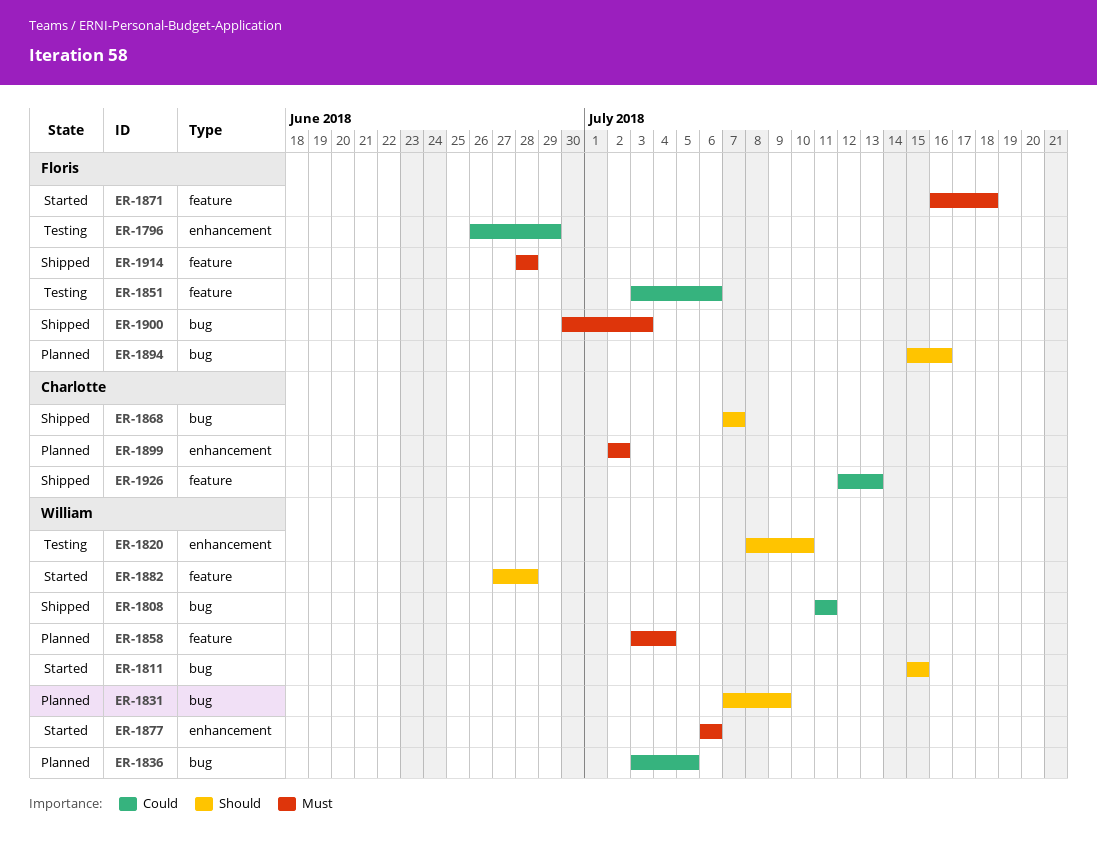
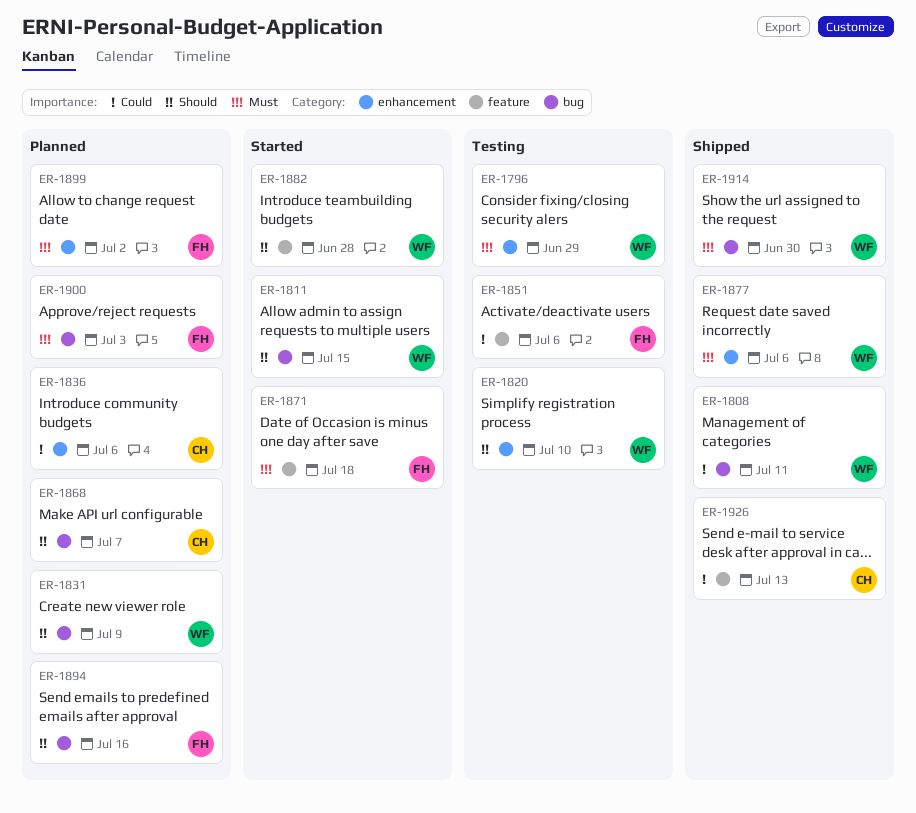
ER-1796, owner: Floris -> William
ER-1796, priority: Could -> Must
ER-1836, owner: William -> Charlotte
ER-1836, label: bug -> enhancement
ER-1836, due: Jul 5 -> Jul 6
ER-1858: present -> none
ER-1868, status: Shipped -> Planned
ER-1877, status: Started -> Shipped
ER-1899, owner: Charlotte -> Floris
ER-1900, status: Shipped -> Planned
ER-1914, owner: Floris -> William
ER-1914, label: feature -> bug
ER-1914, due: Jun 28 -> Jun 30

